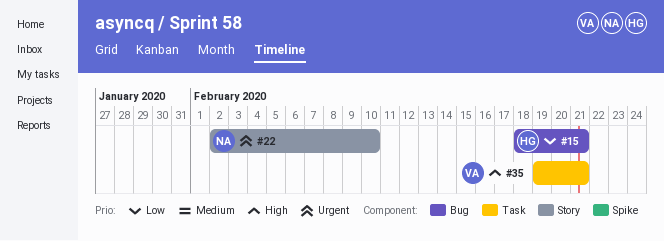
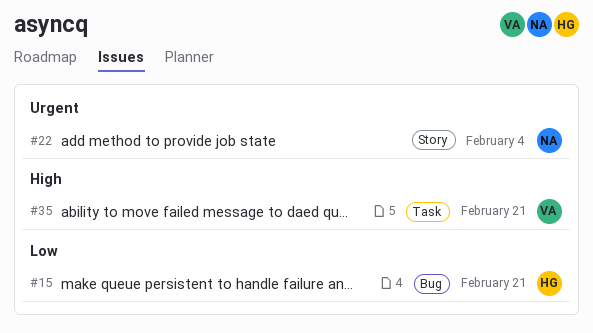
#22, due: Feb 10 -> Feb 4

